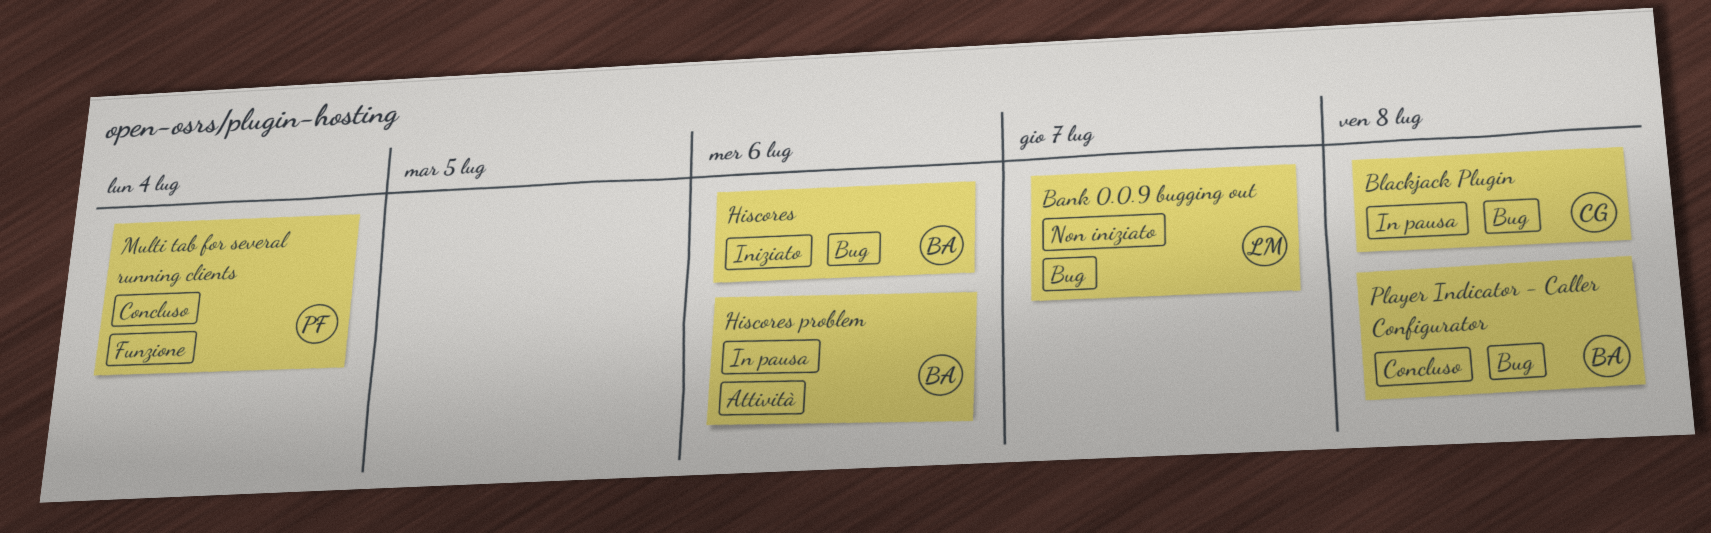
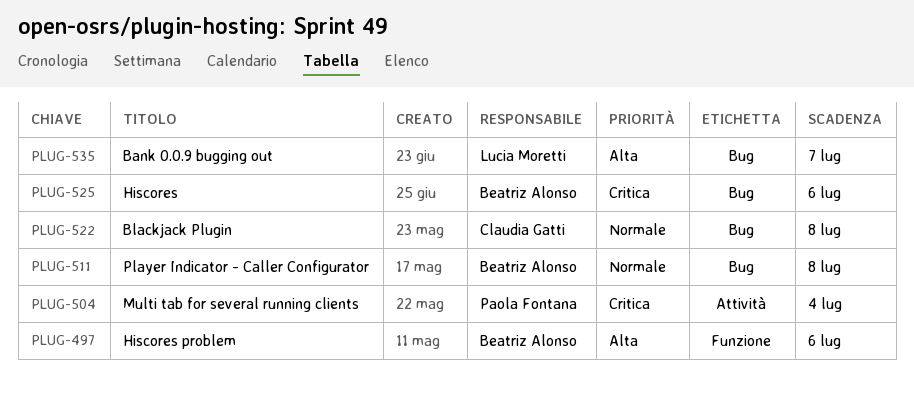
Hiscores problem, label: Attività -> Funzione
Multi tab for several running clients, label: Funzione -> Attività

